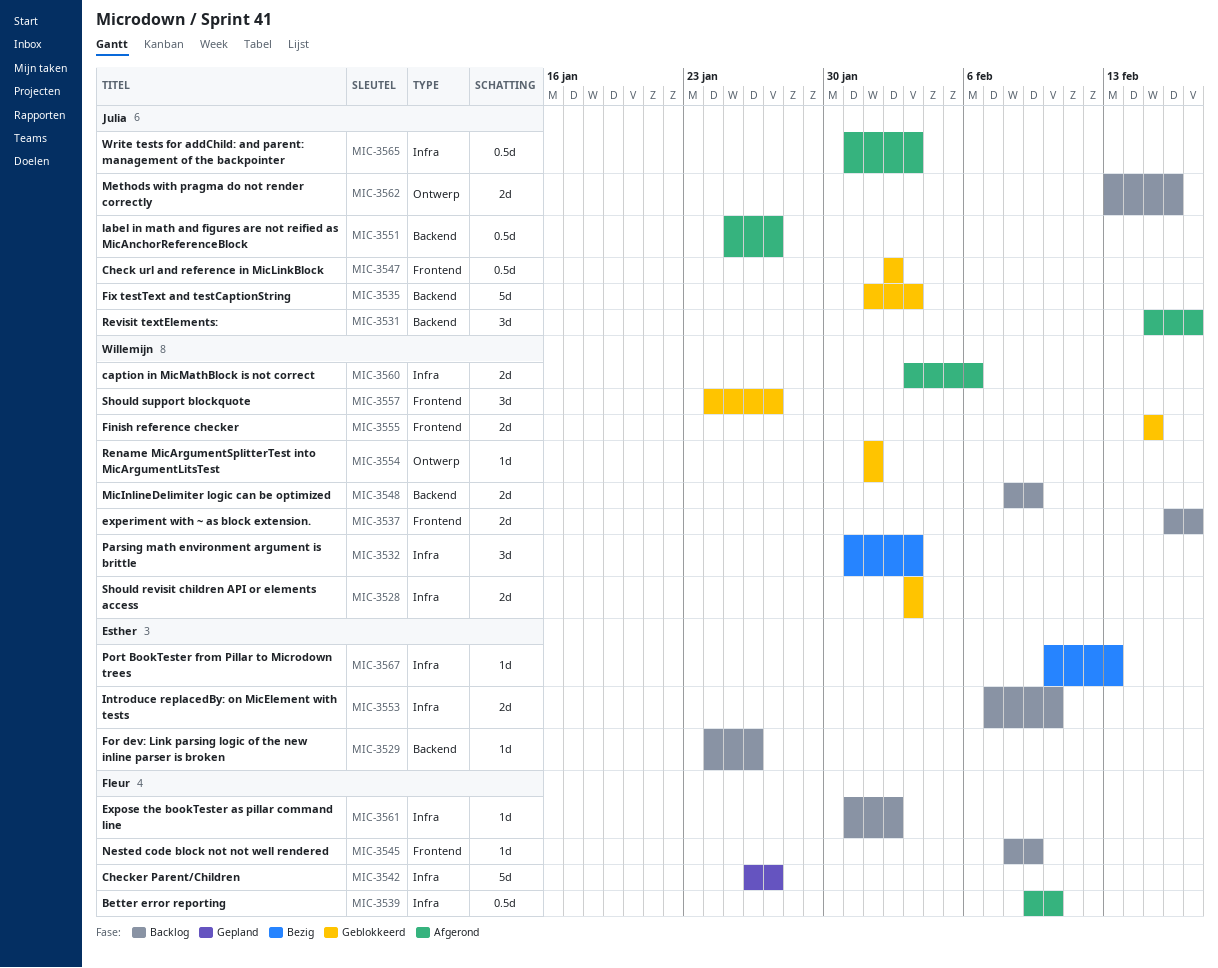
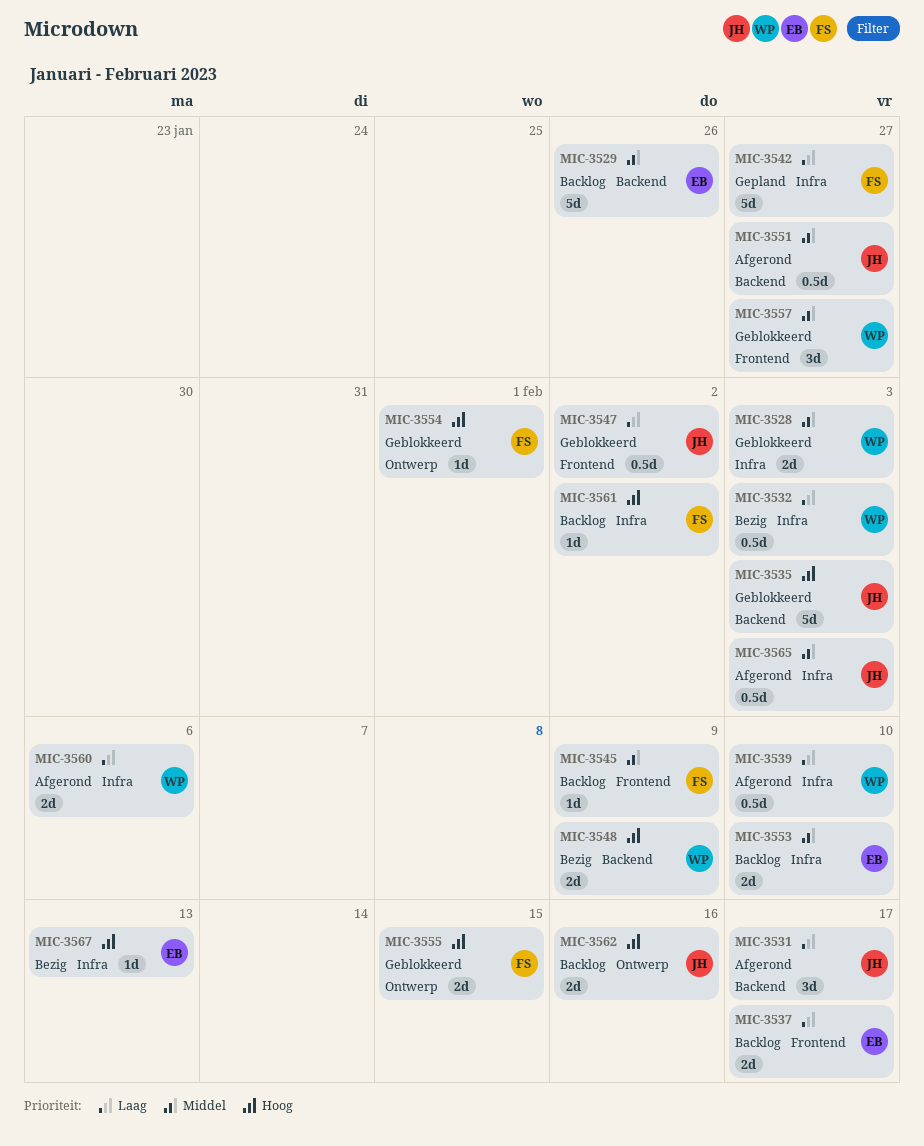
MIC-3529, estimate: 1d -> 5d
MIC-3532, estimate: 3d -> 0.5d
MIC-3537, owner: Willemijn -> Esther
MIC-3539, owner: Fleur -> Willemijn
MIC-3548, status: Backlog -> Bezig
MIC-3554, owner: Willemijn -> Fleur
MIC-3555, owner: Willemijn -> Fleur
MIC-3555, label: Frontend -> Ontwerp

